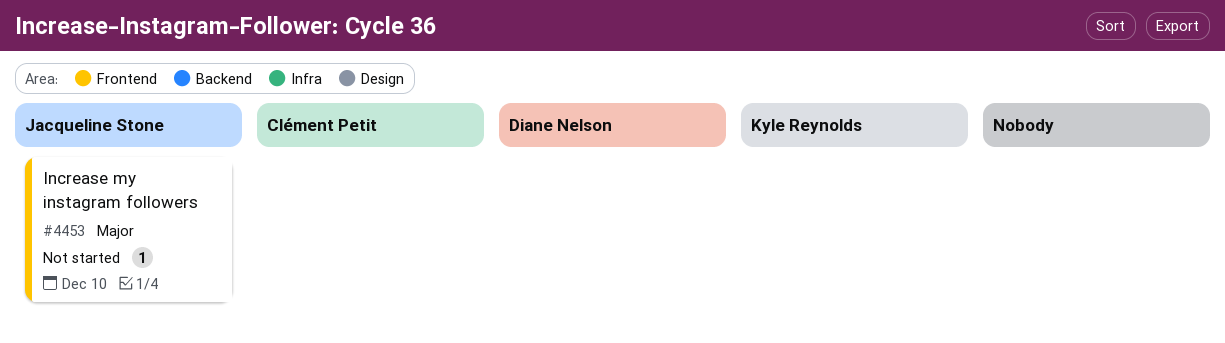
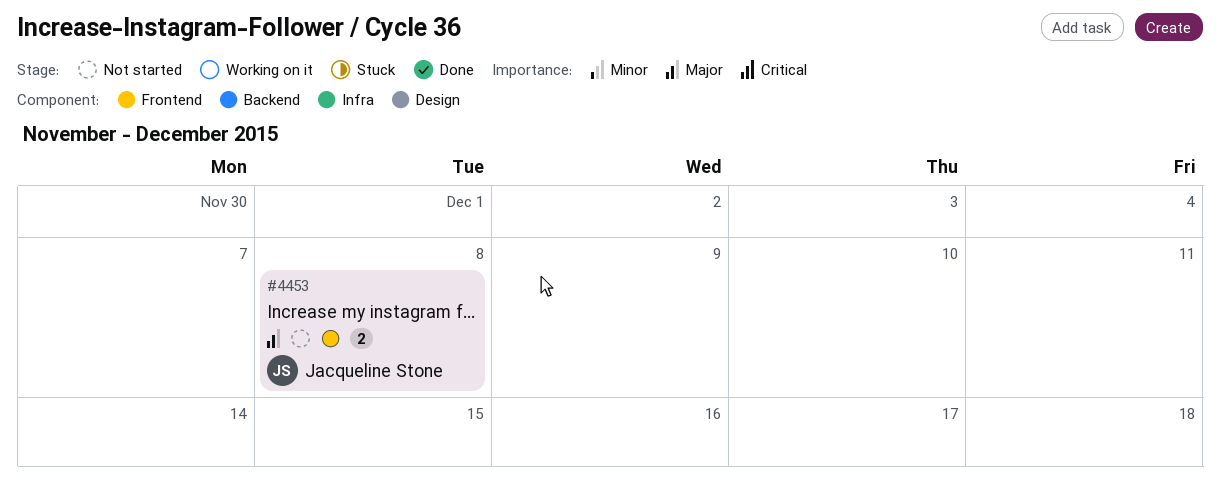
#4453, estimate: 1 -> 2
#4453, due: Dec 10 -> Dec 8

